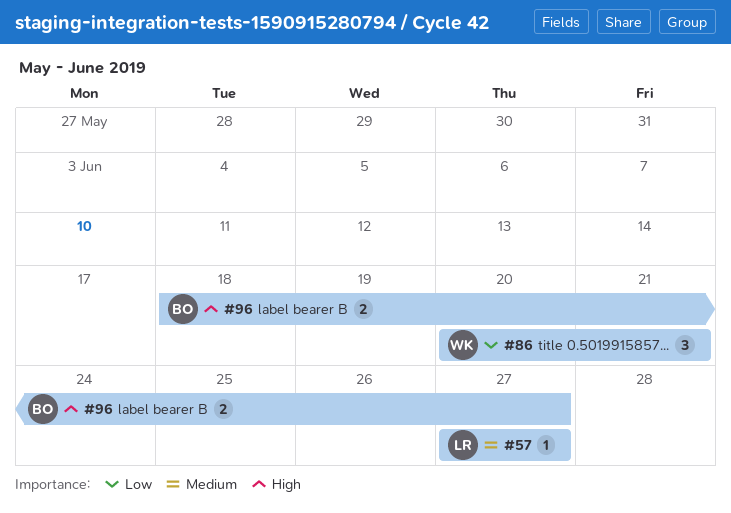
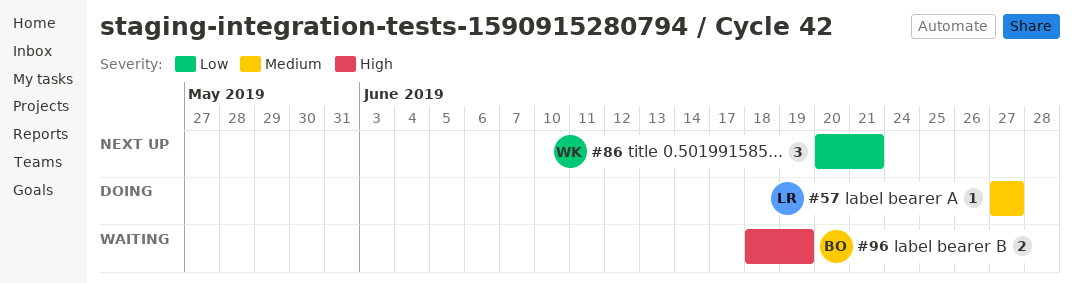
#96, due: Jun 27 -> Jun 19

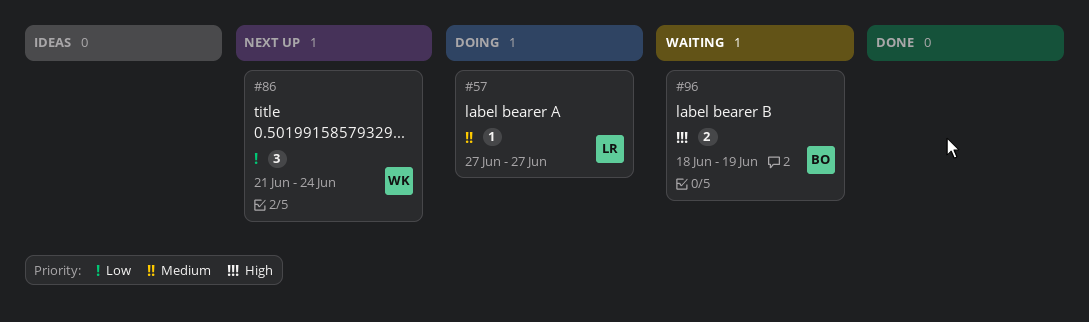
#86, start: Jun 20 -> Jun 21
#86, due: Jun 21 -> Jun 24

